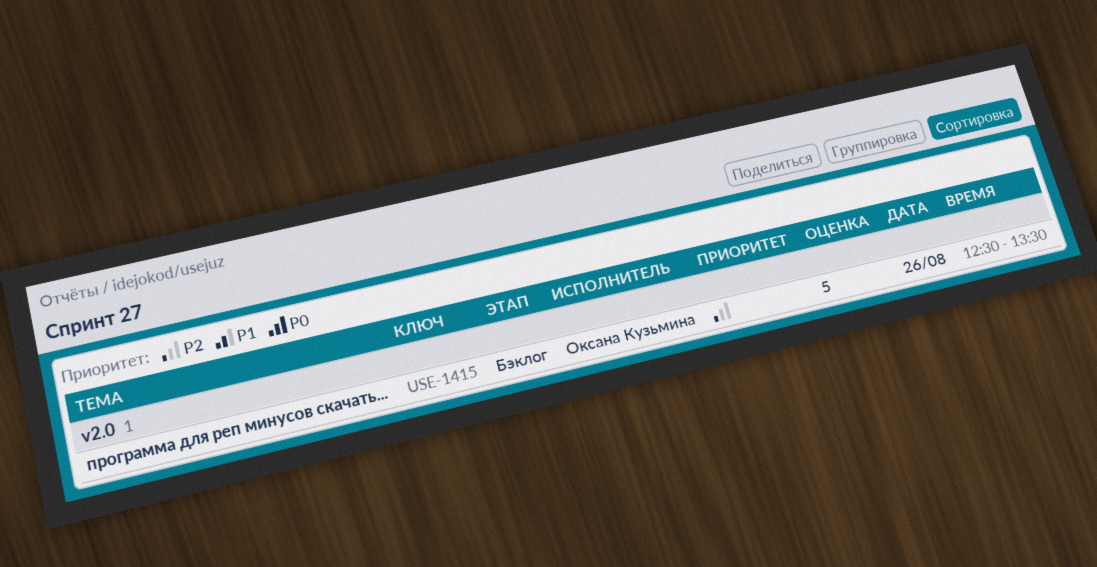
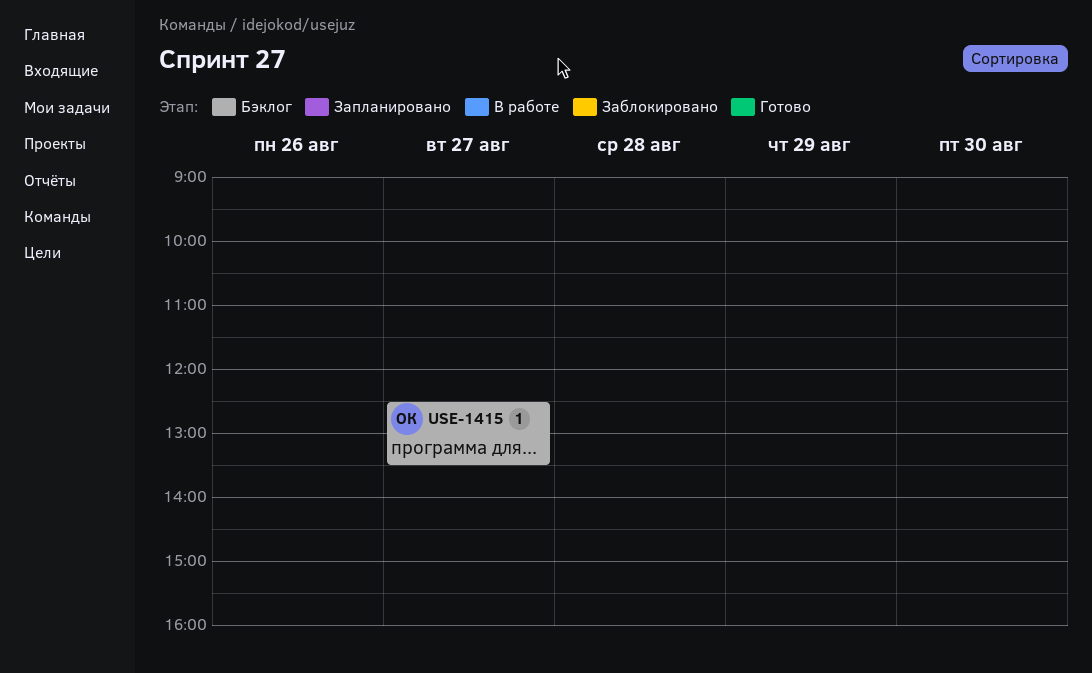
USE-1415, estimate: 5 -> 1
USE-1415, day: Aug 26 -> Aug 27

